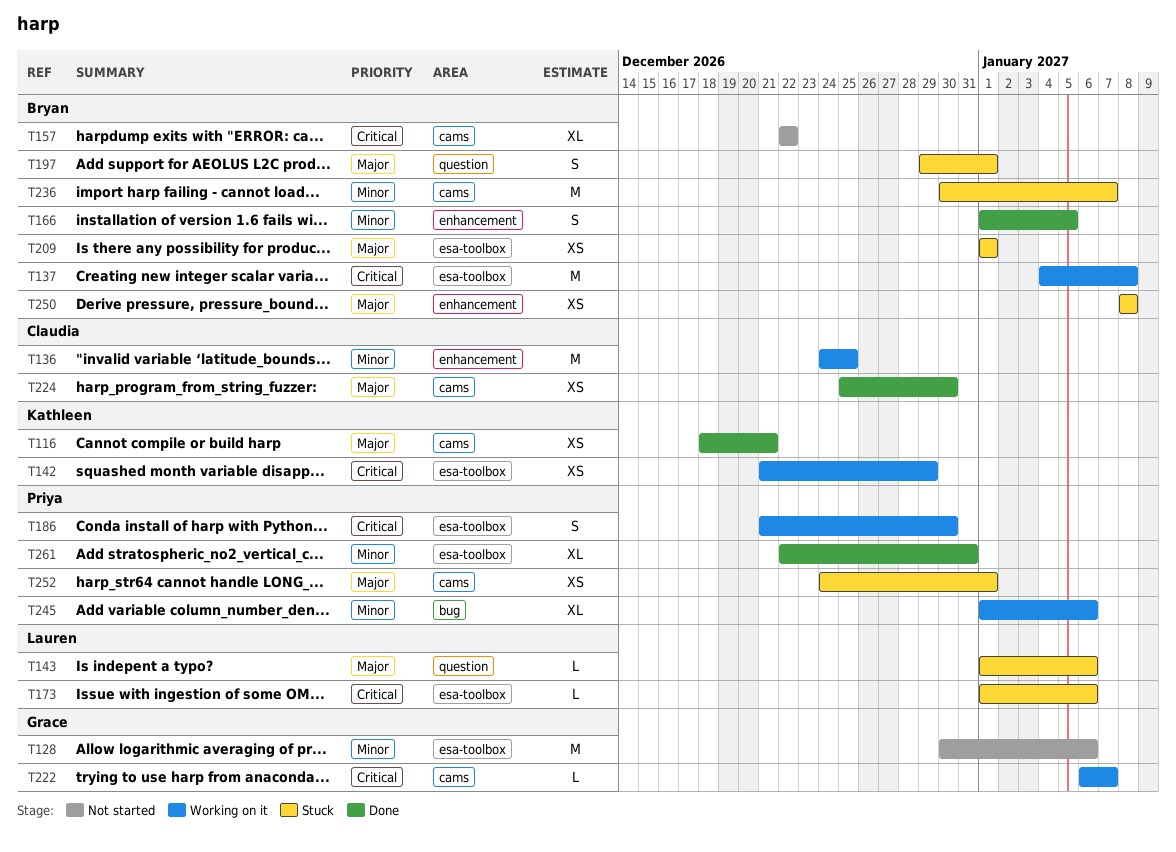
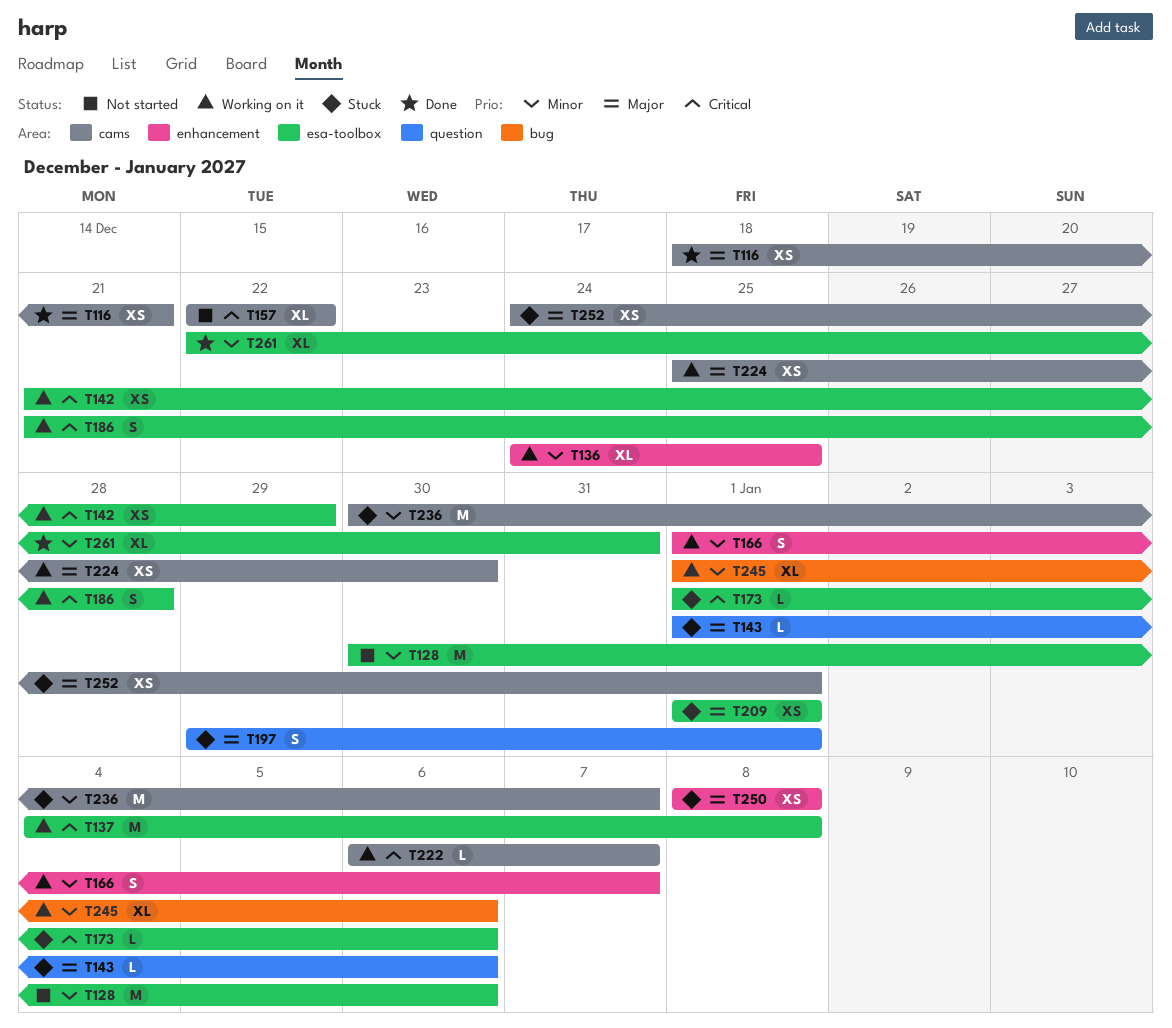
T136, estimate: M -> XL
T166, status: Done -> Working on it
T166, due: Jan 5 -> Jan 7
T186, due: Dec 30 -> Dec 28
T224, status: Done -> Working on it

